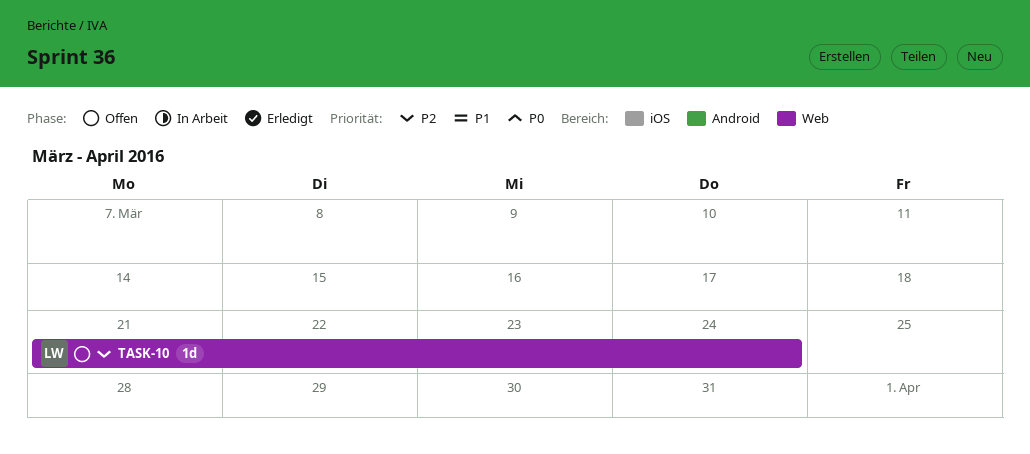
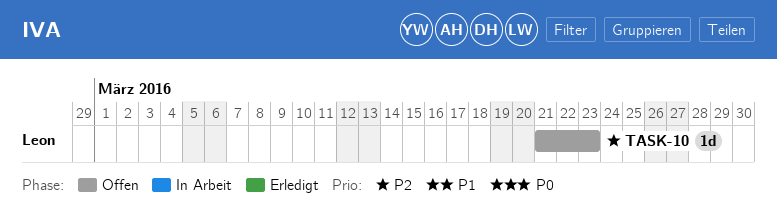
TASK-10, due: Mar 24 -> Mar 23

